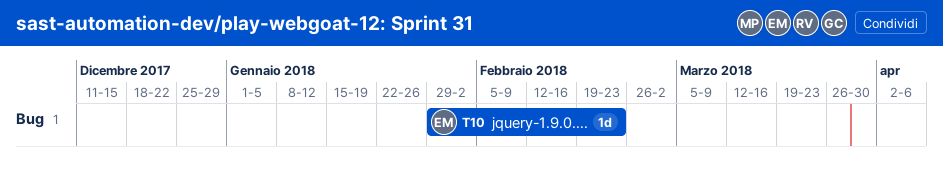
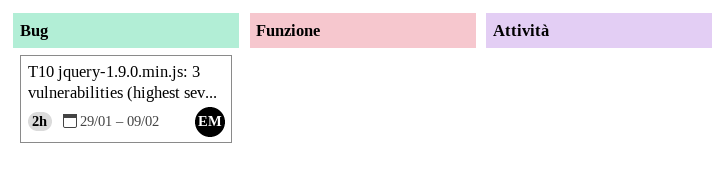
T10, estimate: 1d -> 2h
T10, due: Feb 23 -> Feb 9

